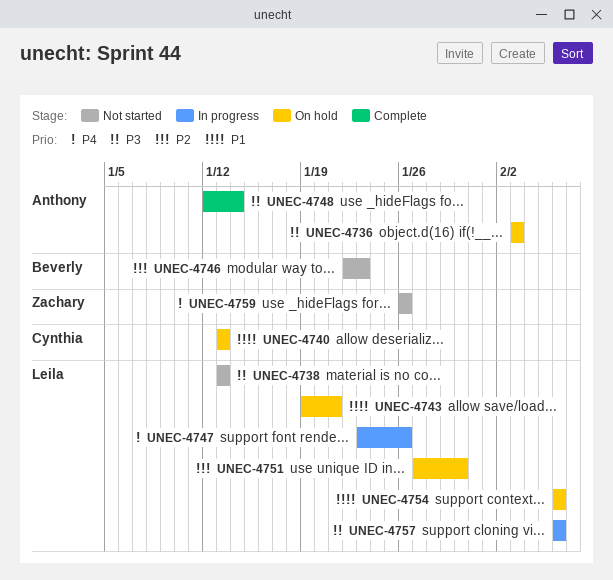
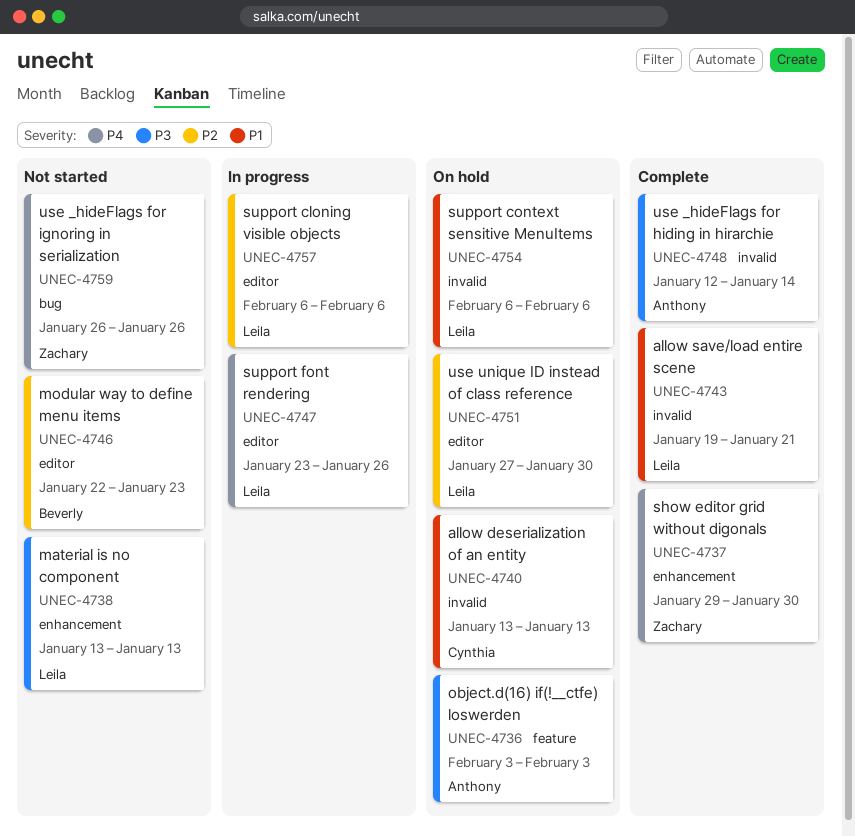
UNEC-4737: none -> present
UNEC-4743, status: On hold -> Complete
UNEC-4757, priority: P3 -> P2

